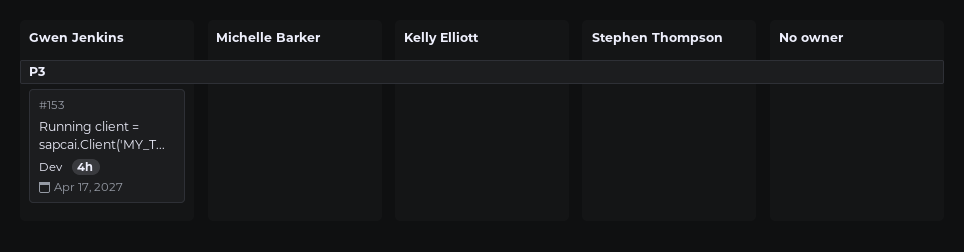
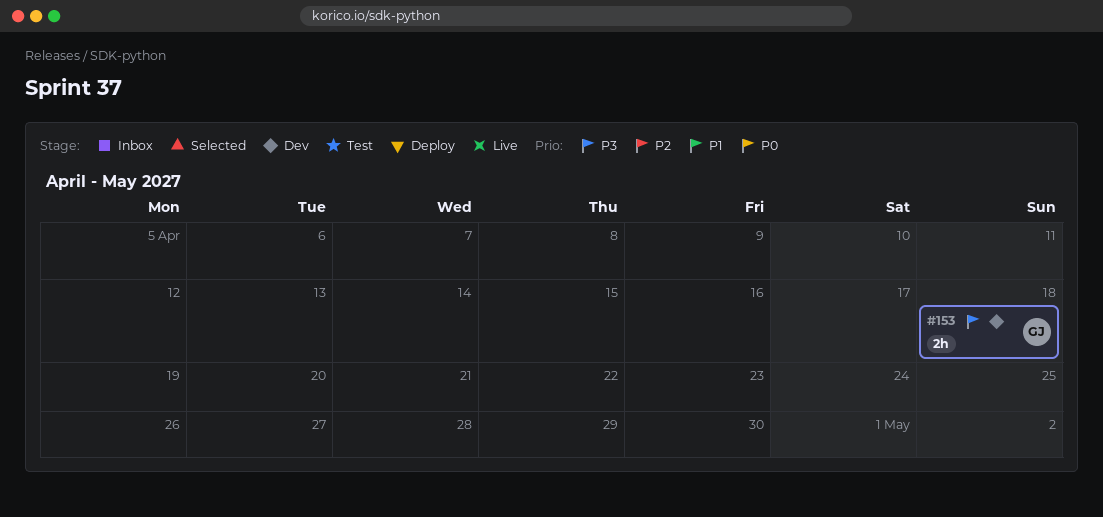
#153, estimate: 4h -> 2h
#153, due: Apr 17 -> Apr 18

